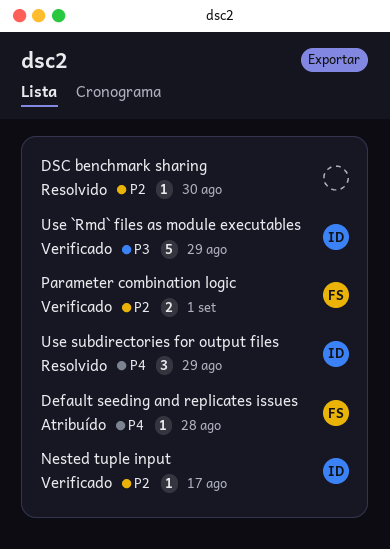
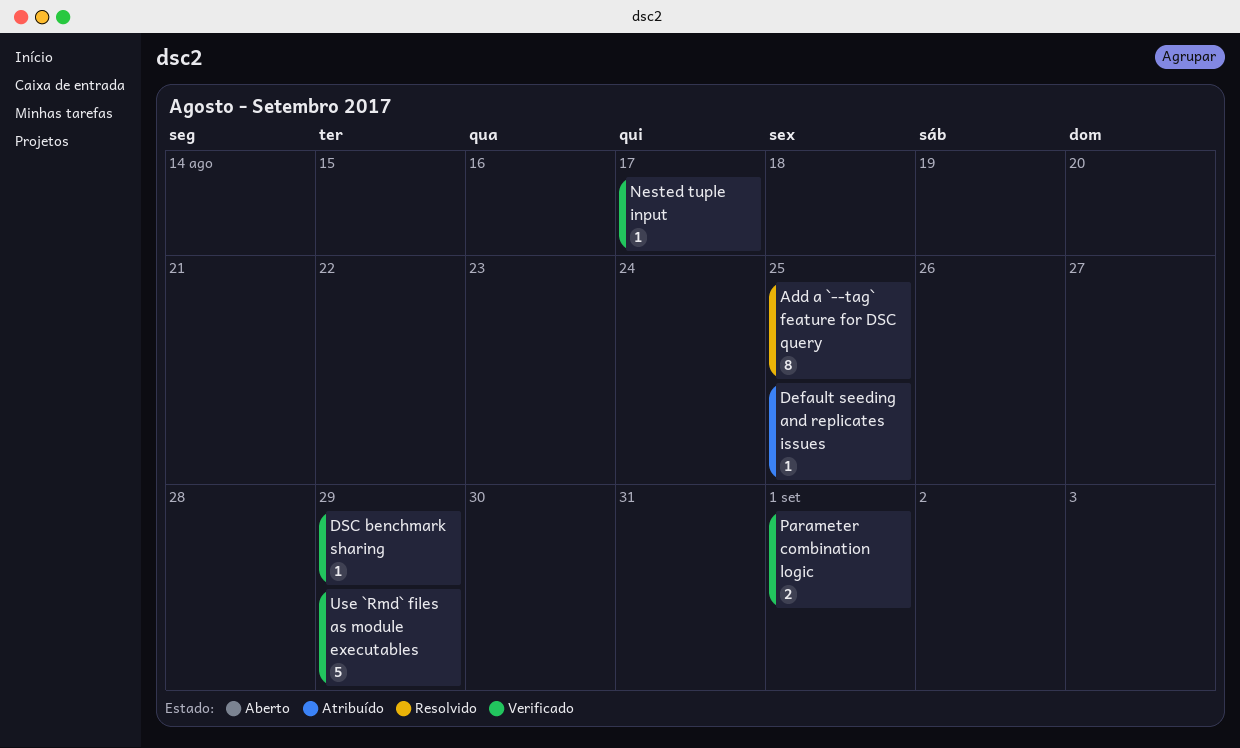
Add a `--tag` feature for DSC query: none -> present
Default seeding and replicates issues, due: Aug 28 -> Aug 25
DSC benchmark sharing, status: Resolvido -> Verificado
DSC benchmark sharing, due: Aug 30 -> Aug 29
Use subdirectories for output files: present -> none

